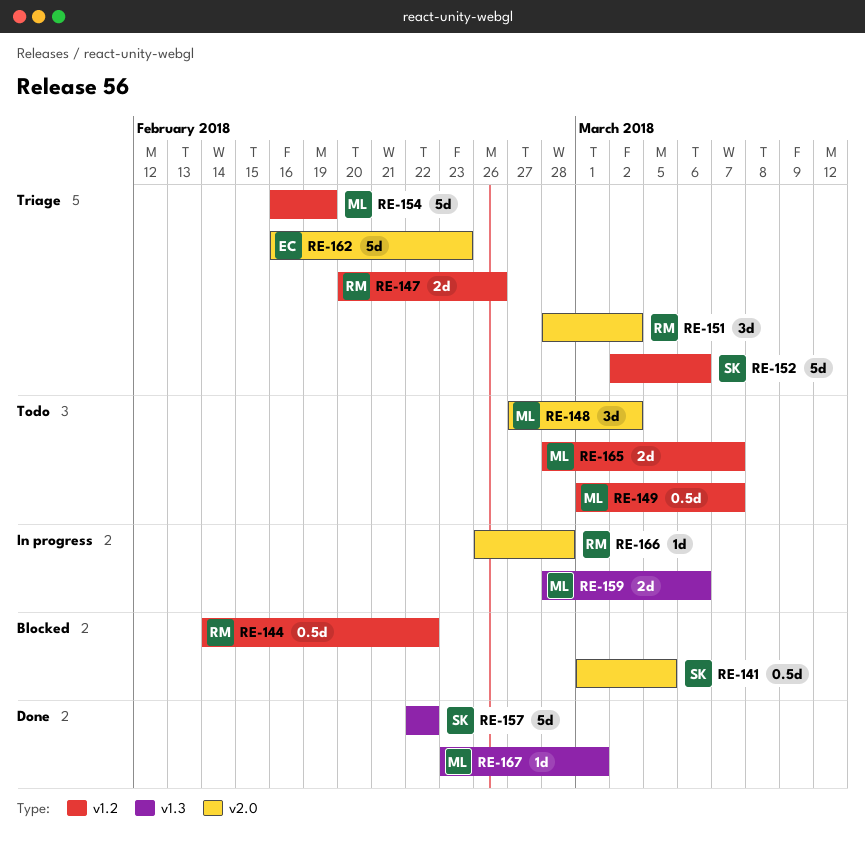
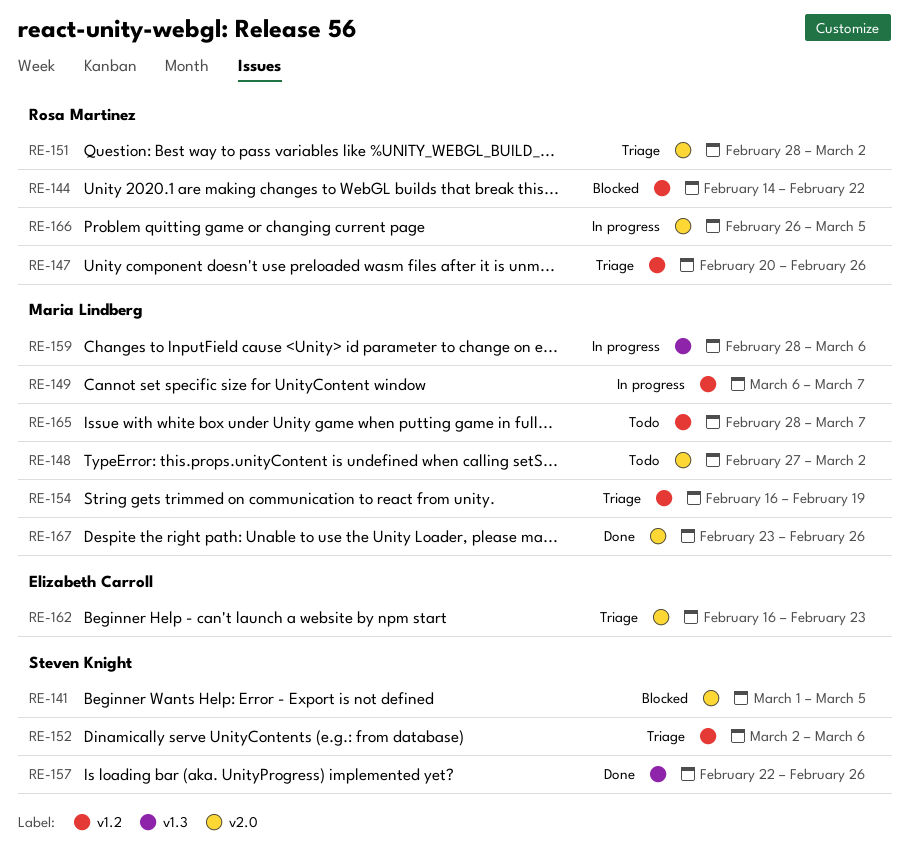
RE-149, status: Todo -> In progress
RE-149, start: Mar 1 -> Mar 6
RE-157, due: Feb 22 -> Feb 26
RE-166, due: Feb 28 -> Mar 5
RE-167, label: v1.3 -> v2.0
RE-167, due: Mar 1 -> Feb 26

